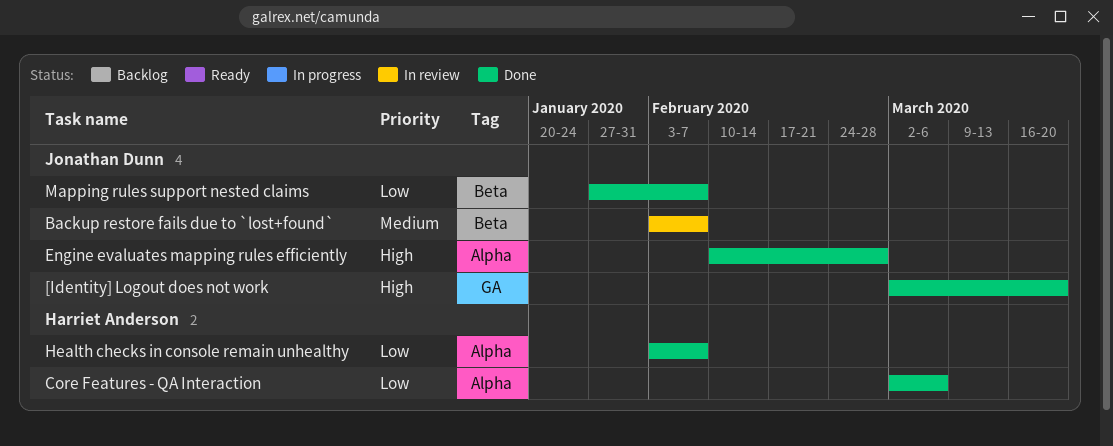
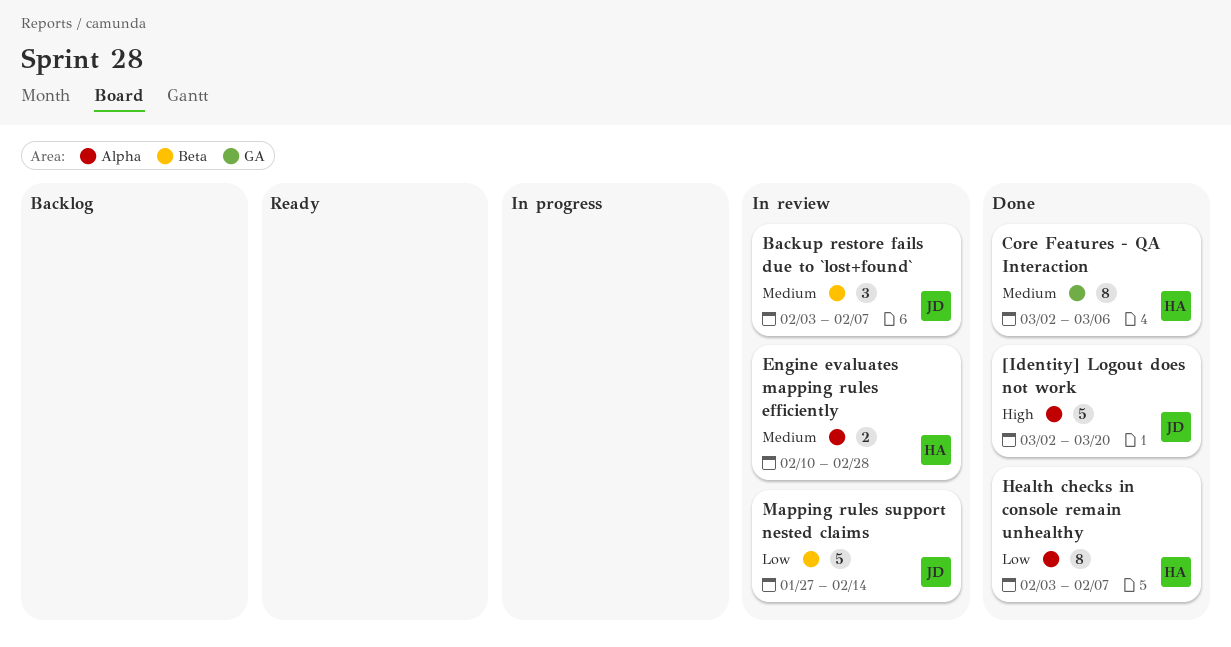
[Identity] Logout does not work, label: GA -> Alpha
Core Features - QA Interaction, priority: Low -> Medium
Core Features - QA Interaction, label: Alpha -> GA
Engine evaluates mapping rules efficiently, status: Done -> In review
Engine evaluates mapping rules efficiently, owner: Jonathan Dunn -> Harriet Anderson
Engine evaluates mapping rules efficiently, priority: High -> Medium
Mapping rules support nested claims, status: Done -> In review
Mapping rules support nested claims, due: Feb 7 -> Feb 14

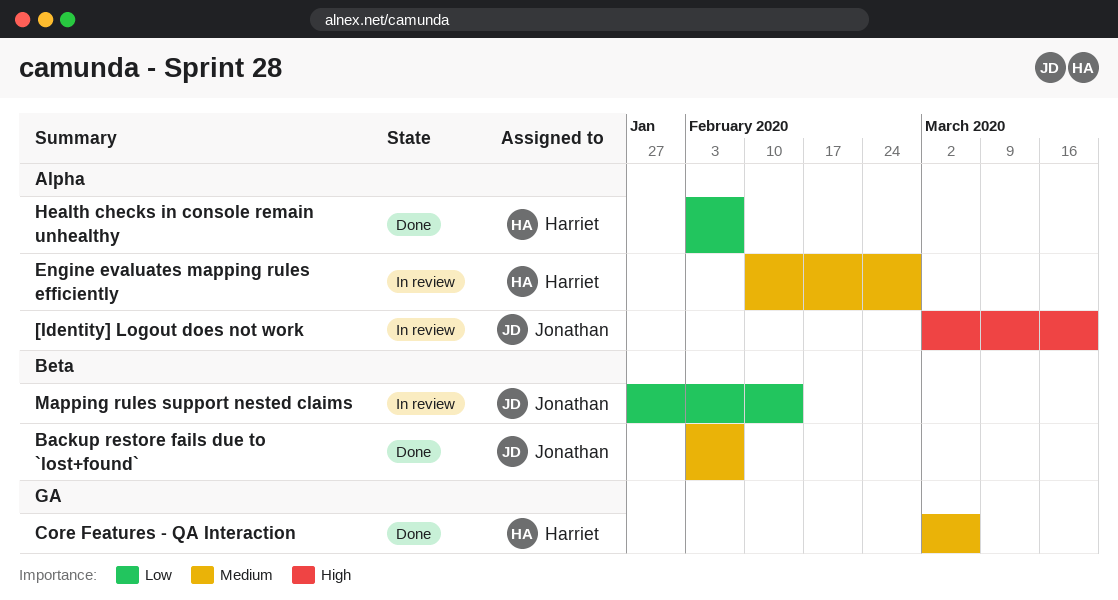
[Identity] Logout does not work, status: Done -> In review
Backup restore fails due to `lost+found`, status: In review -> Done

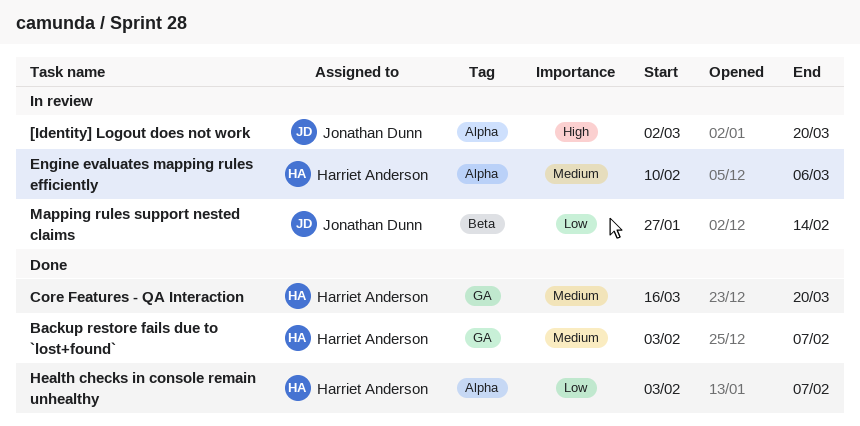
Backup restore fails due to `lost+found`, owner: Jonathan Dunn -> Harriet Anderson
Backup restore fails due to `lost+found`, label: Beta -> GA
Core Features - QA Interaction, start: Mar 2 -> Mar 16
Core Features - QA Interaction, due: Mar 6 -> Mar 20
Engine evaluates mapping rules efficiently, due: Feb 28 -> Mar 6

